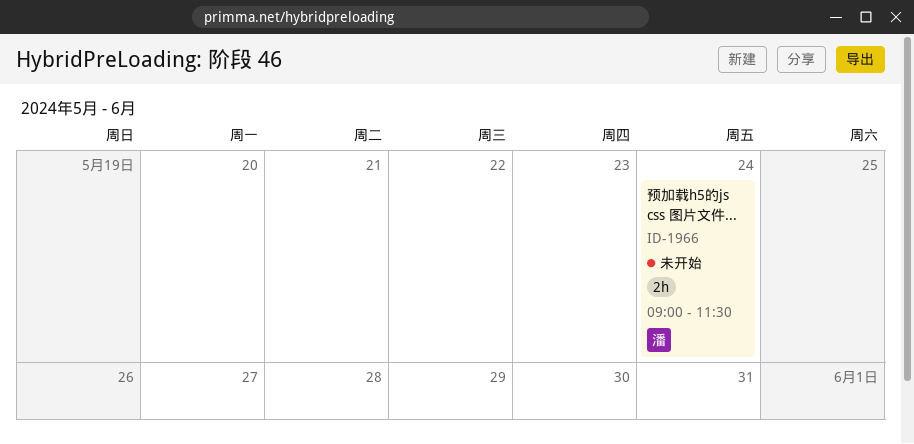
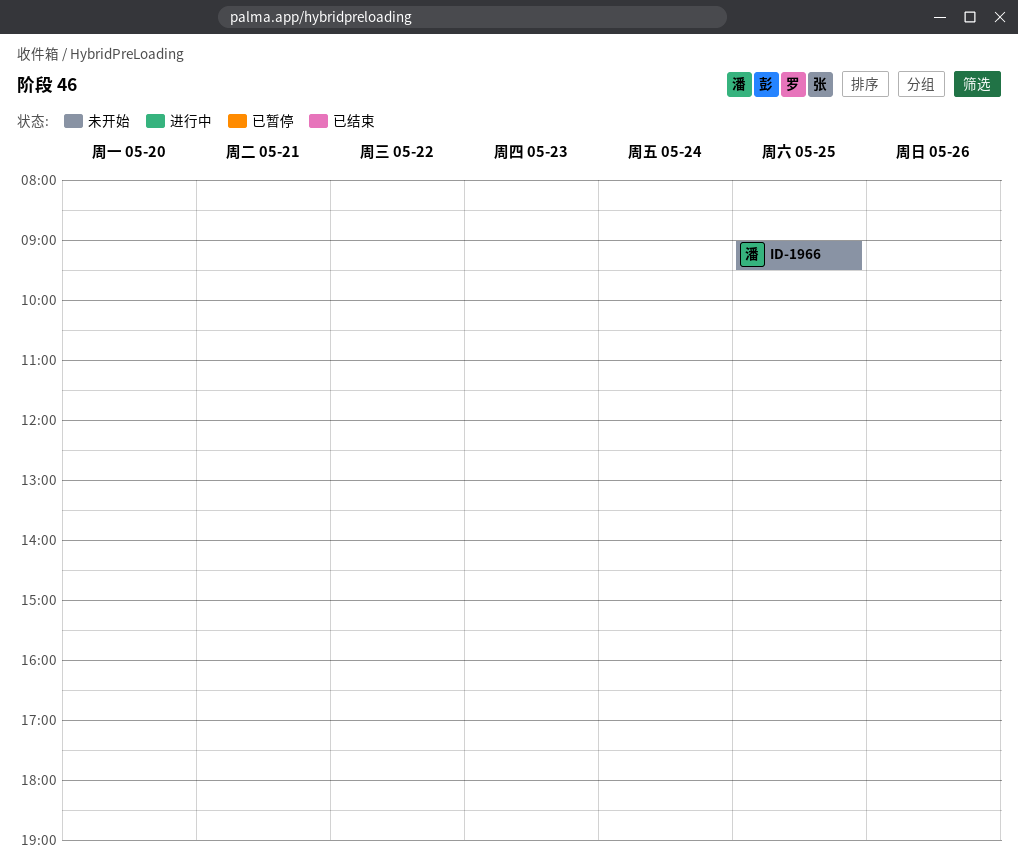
ID-1966, day: May 24 -> May 25
ID-1966, ends: 11:30 -> 09:30

